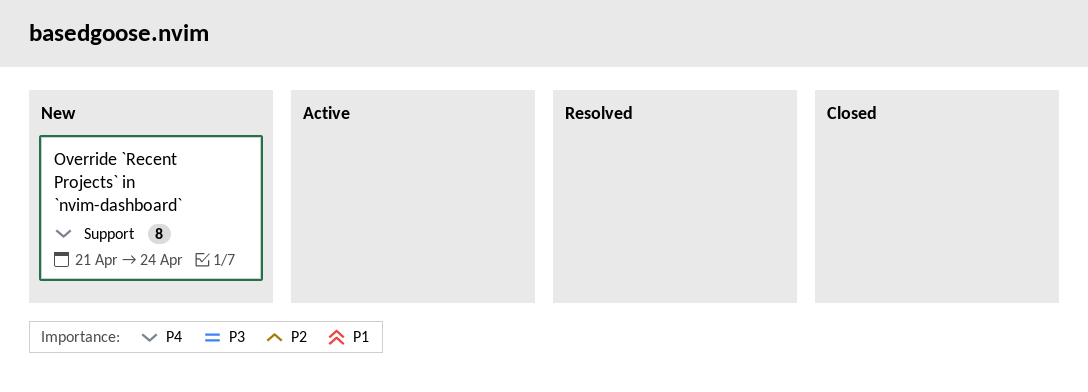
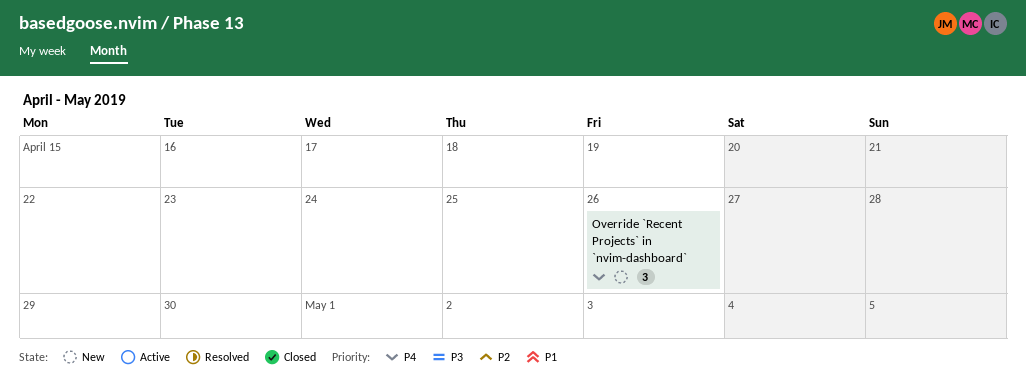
Override `Recent Projects` in `nvim-dashboard`, estimate: 8 -> 3
Override `Recent Projects` in `nvim-dashboard`, due: Apr 24 -> Apr 26

